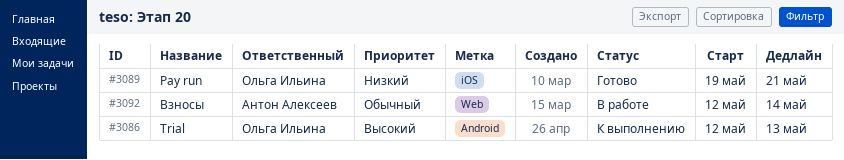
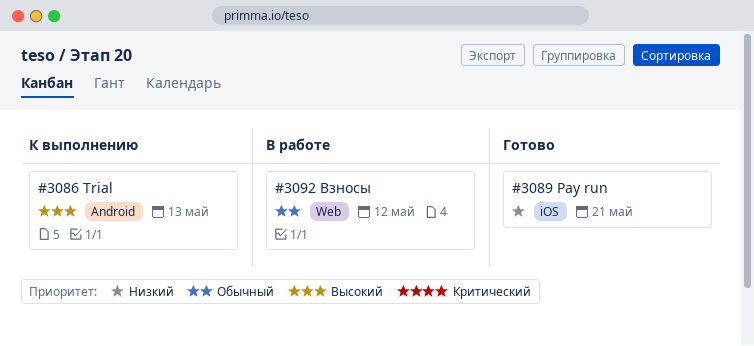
#3092, due: May 14 -> May 12

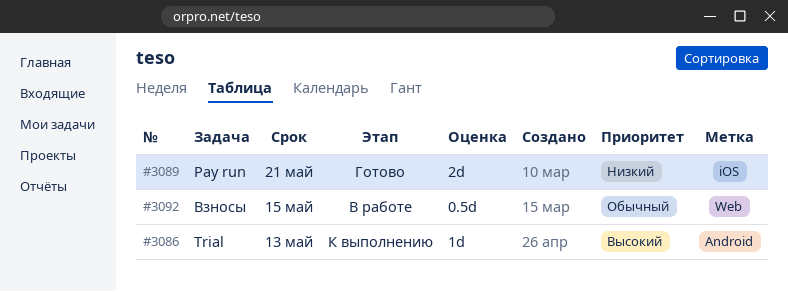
#3092, due: May 12 -> May 15

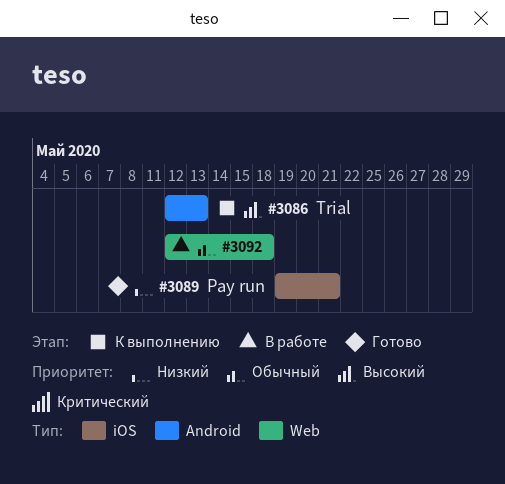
#3092, due: May 15 -> May 18

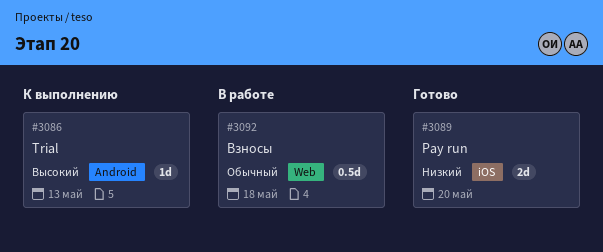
#3089, due: May 21 -> May 20

